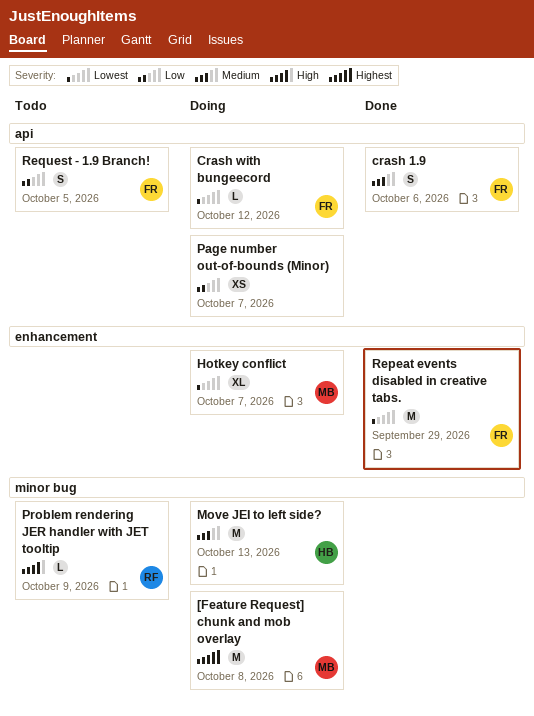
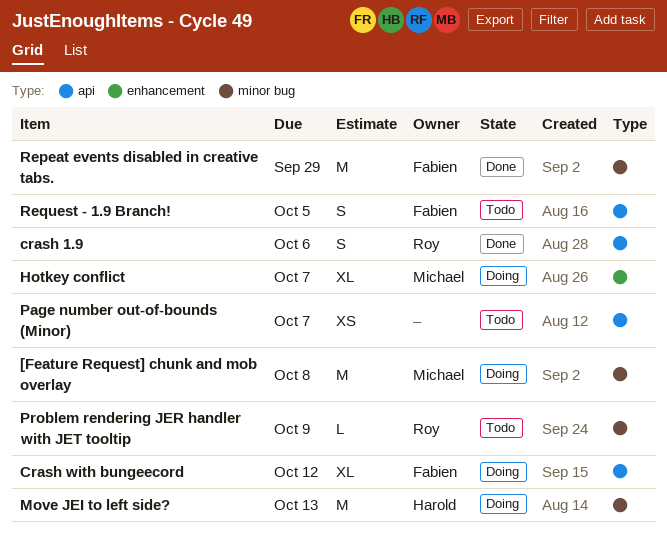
crash 1.9, owner: Fabien -> Roy
Crash with bungeecord, estimate: L -> XL
Page number out-of-bounds (Minor), status: Doing -> Todo
Repeat events disabled in creative tabs., label: enhancement -> minor bug

